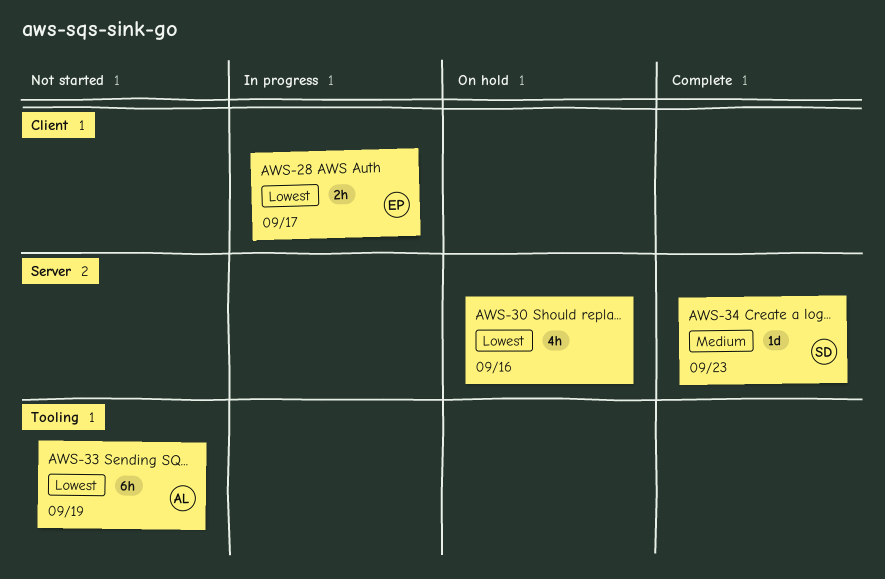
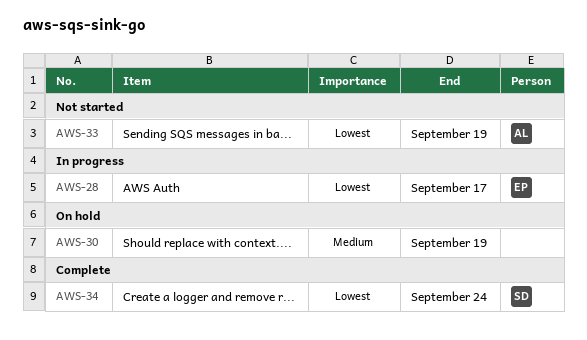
AWS-30, priority: Lowest -> Medium
AWS-30, due: Sep 16 -> Sep 19
AWS-34, priority: Medium -> Lowest
AWS-34, due: Sep 23 -> Sep 24

